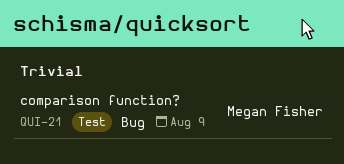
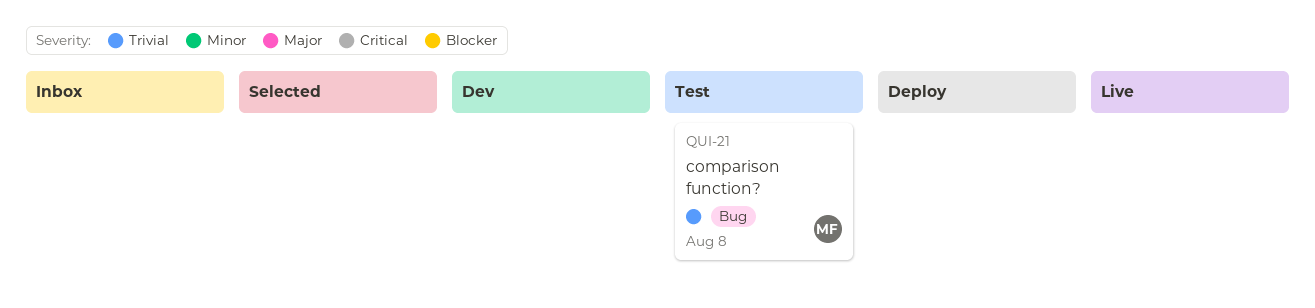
QUI-21, due: Aug 9 -> Aug 8

